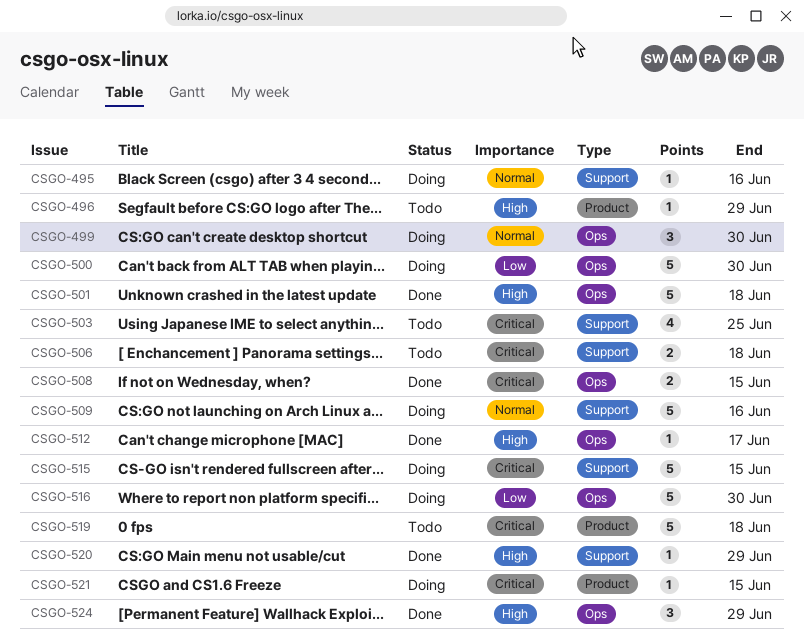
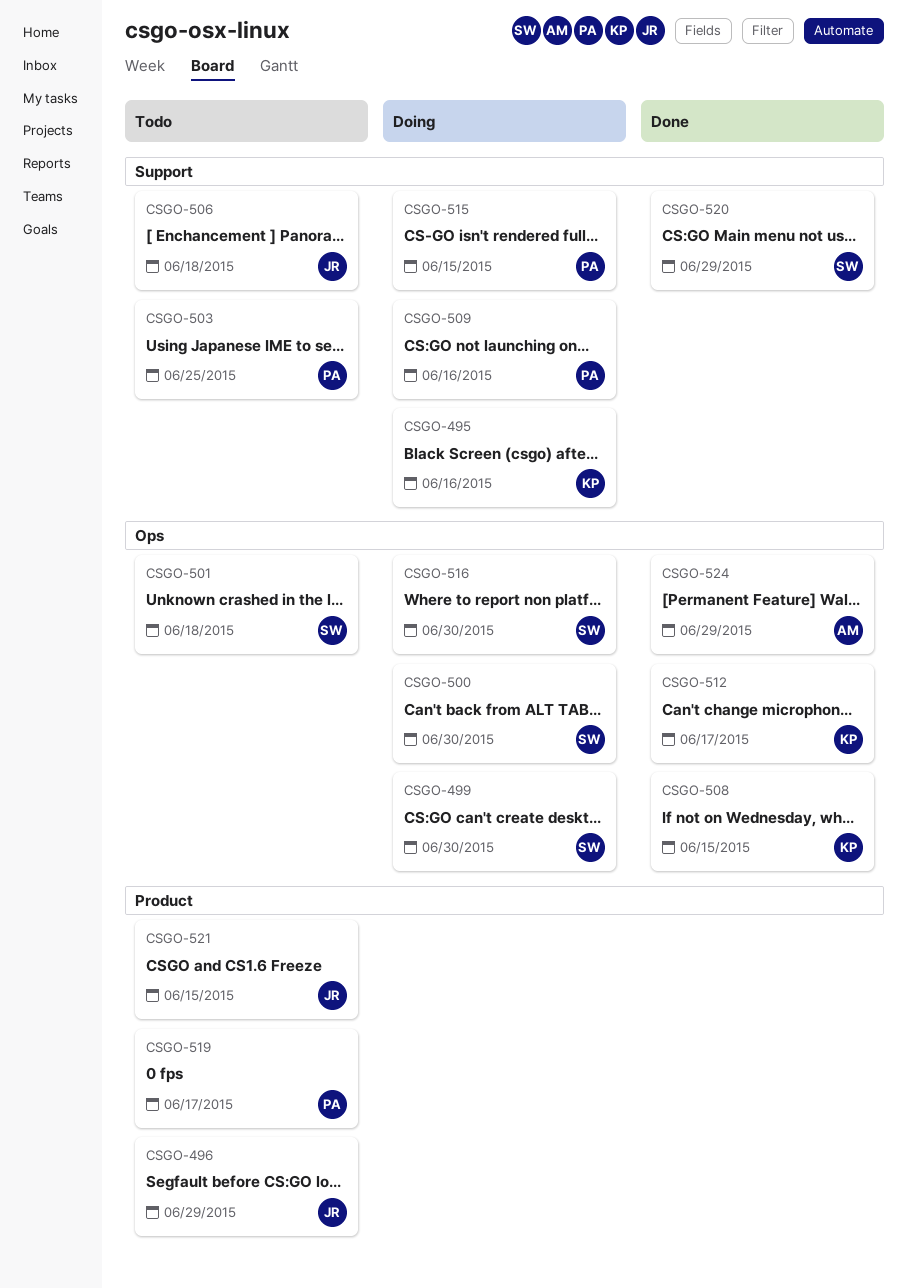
CSGO-501, status: Done -> Todo
CSGO-519, due: Jun 18 -> Jun 17
CSGO-521, status: Doing -> Todo

